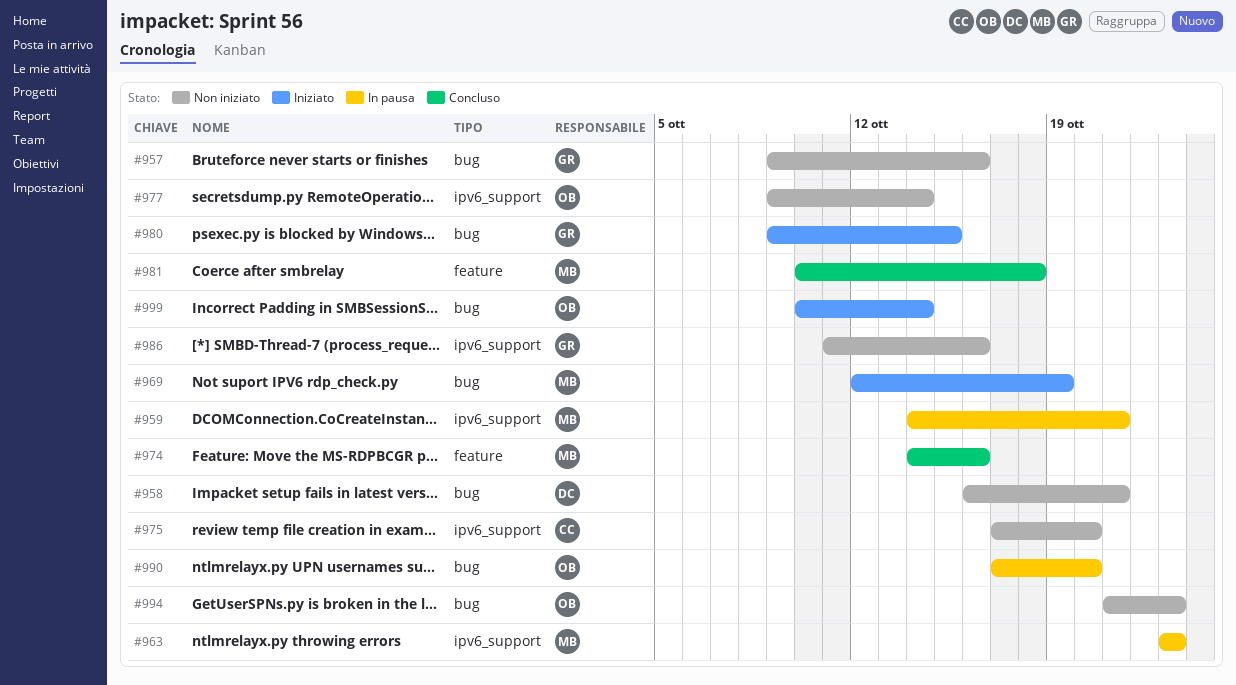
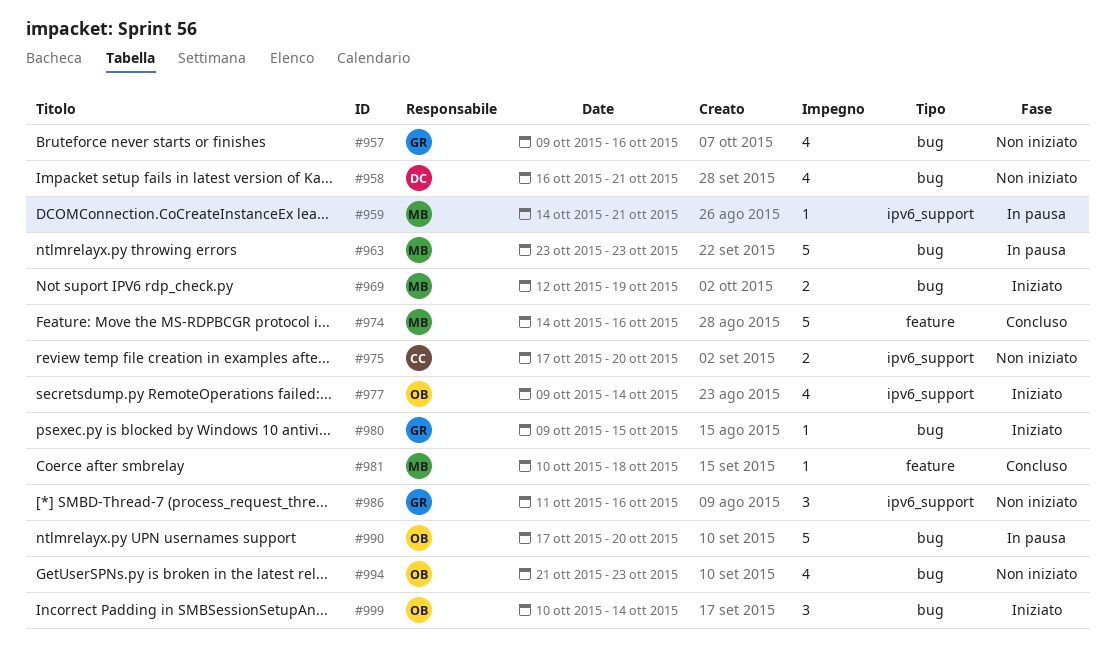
#963, label: ipv6_support -> bug
#977, status: Non iniziato -> Iniziato

